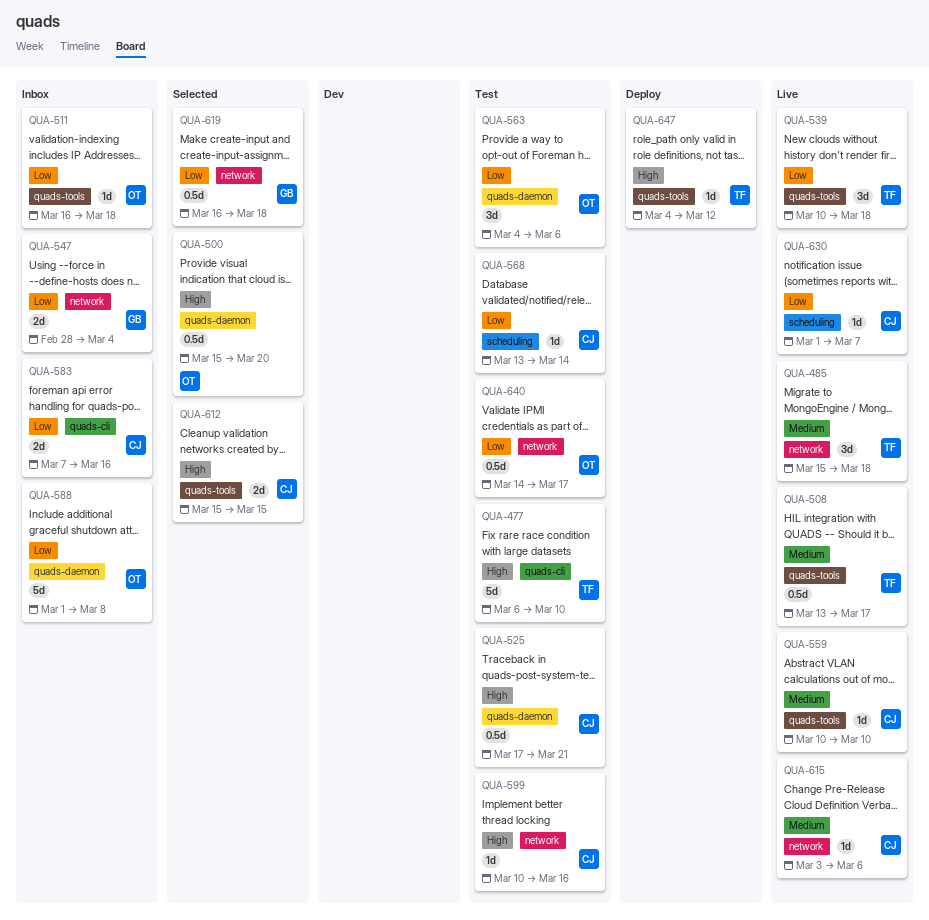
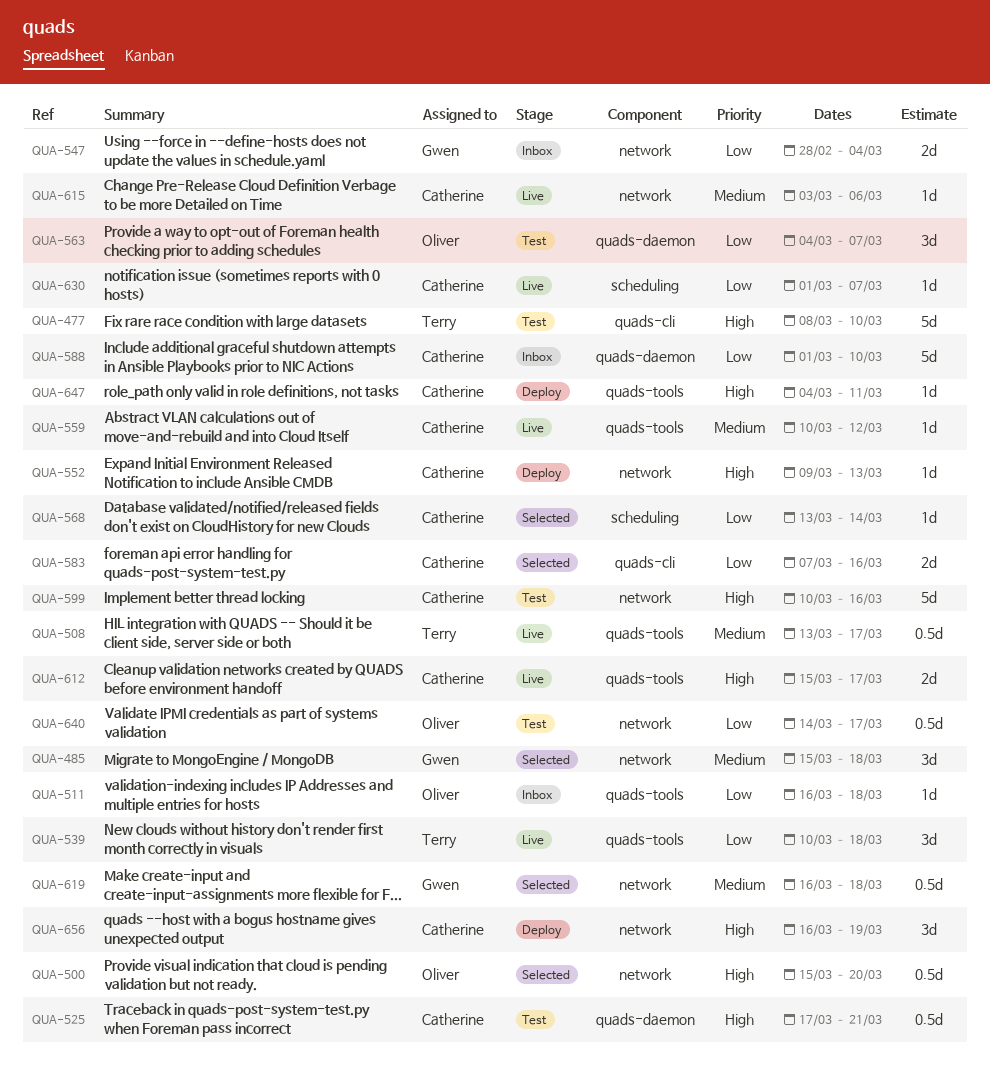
QUA-477, start: Mar 6 -> Mar 8
QUA-485, status: Live -> Selected
QUA-485, owner: Terry -> Gwen
QUA-500, label: quads-daemon -> network
QUA-552: none -> present
QUA-559, due: Mar 10 -> Mar 12
QUA-563, due: Mar 6 -> Mar 7
QUA-568, status: Test -> Selected
QUA-583, status: Inbox -> Selected
QUA-588, owner: Oliver -> Catherine
QUA-588, due: Mar 8 -> Mar 10
QUA-599, estimate: 1d -> 5d
QUA-612, status: Selected -> Live
QUA-612, due: Mar 15 -> Mar 17
QUA-619, priority: Low -> Medium
QUA-647, owner: Terry -> Catherine
QUA-647, due: Mar 12 -> Mar 11
QUA-656: none -> present

